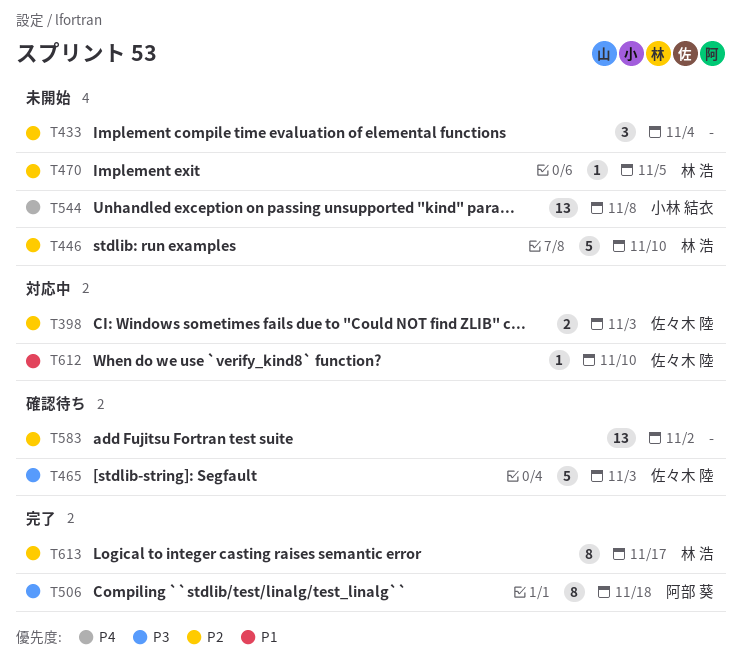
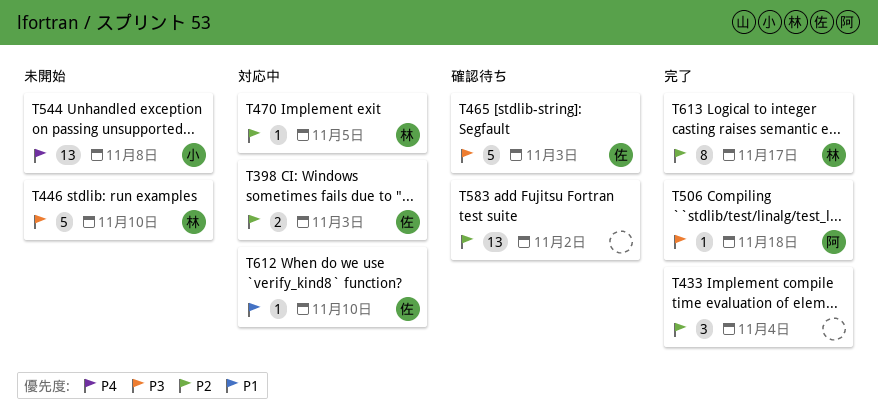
T433, status: 未開始 -> 完了
T446, priority: P2 -> P3
T470, status: 未開始 -> 対応中
T506, estimate: 8 -> 1

